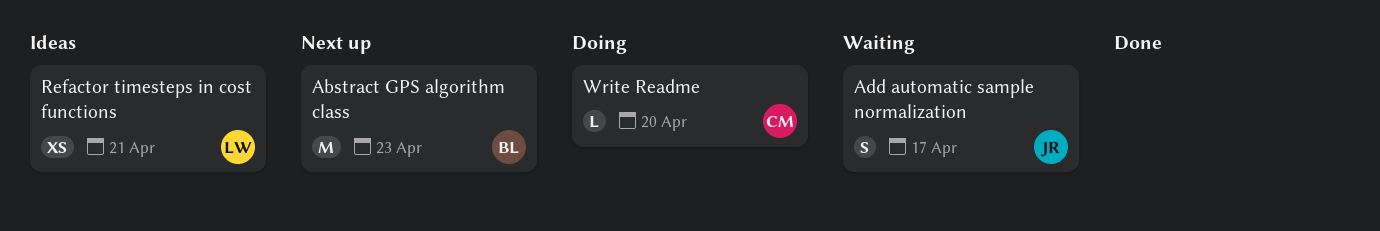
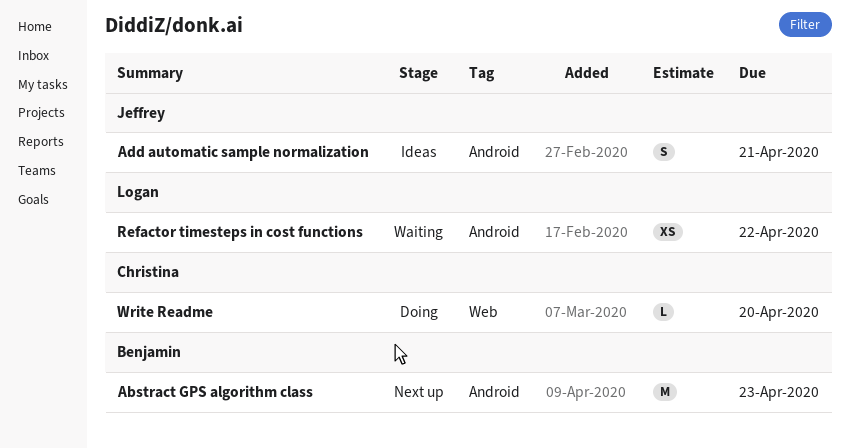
Add automatic sample normalization, status: Waiting -> Ideas
Add automatic sample normalization, due: Apr 17 -> Apr 21
Refactor timesteps in cost functions, status: Ideas -> Waiting
Refactor timesteps in cost functions, due: Apr 21 -> Apr 22

